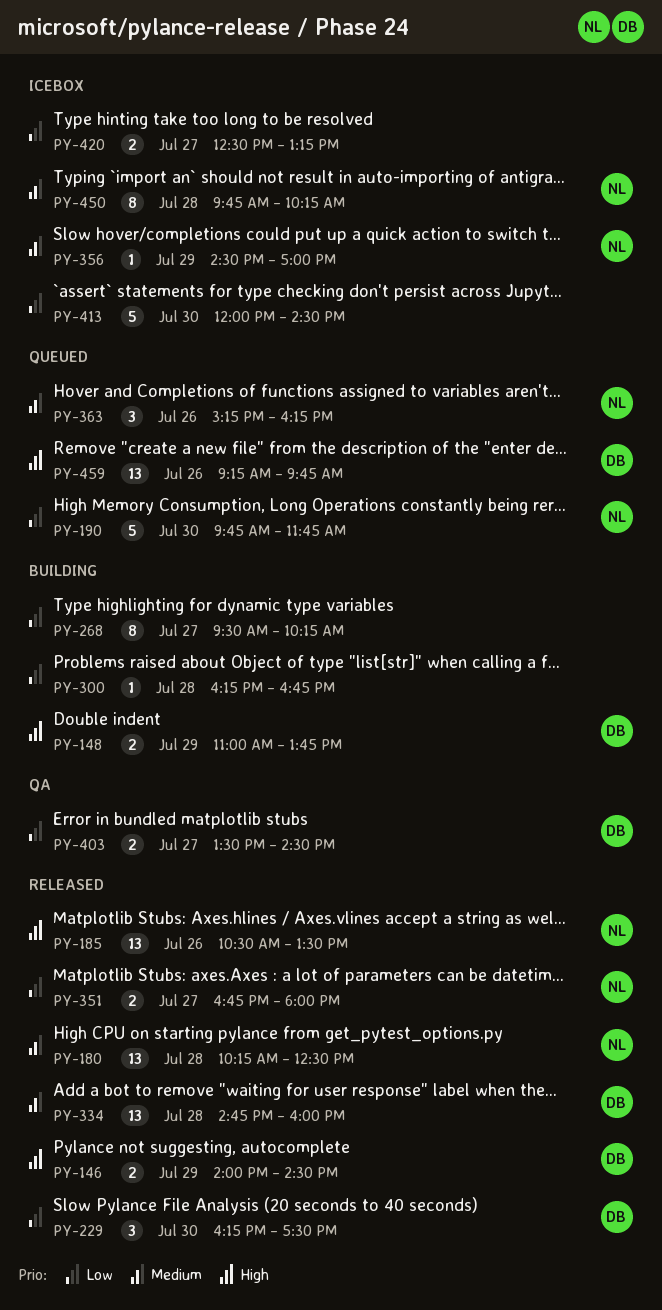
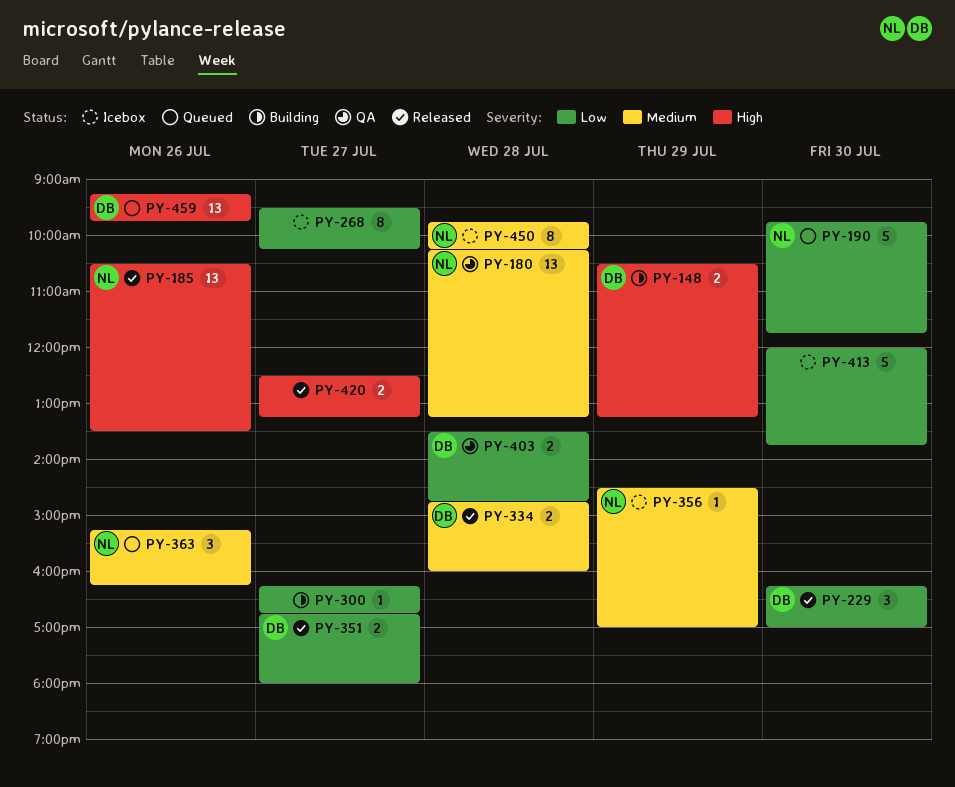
PY-146: present -> none
PY-148, begins: 11:00 -> 10:30
PY-148, ends: 13:45 -> 13:15
PY-180, status: Released -> QA
PY-180, ends: 12:30 -> 13:15
PY-229, ends: 17:30 -> 17:00
PY-268, status: Building -> Icebox
PY-300, day: Jul 28 -> Jul 27
PY-334, estimate: 13 -> 2
PY-351, owner: NL -> DB
PY-403, day: Jul 27 -> Jul 28
PY-403, ends: 14:30 -> 14:45
PY-413, ends: 14:30 -> 13:45
PY-420, status: Icebox -> Released
PY-420, priority: Low -> High

